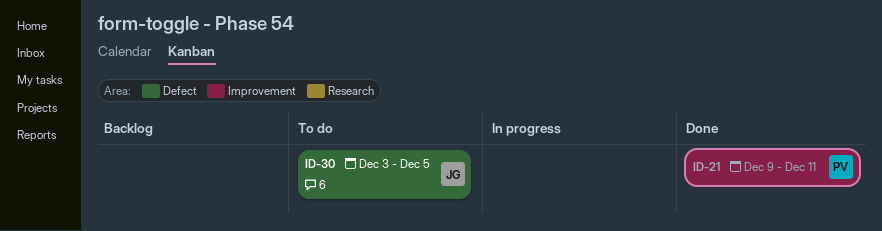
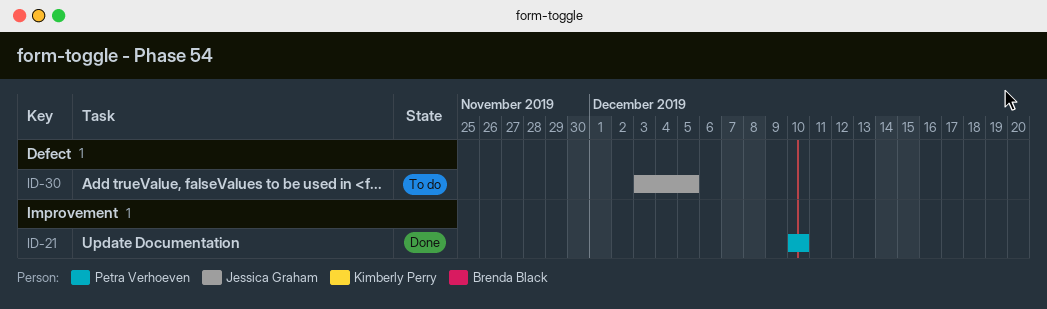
ID-21, start: Dec 9 -> Dec 10
ID-21, due: Dec 11 -> Dec 10

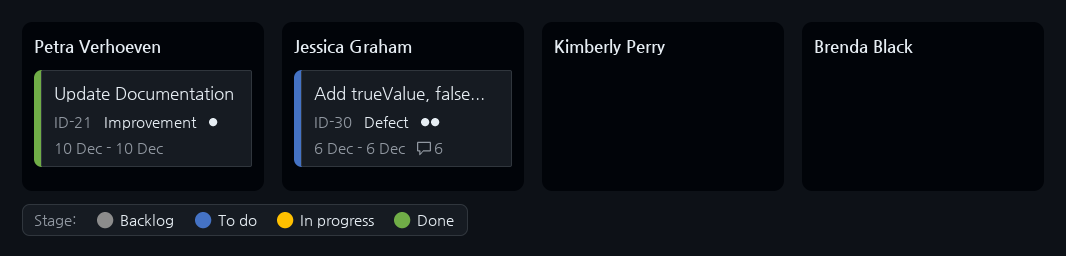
ID-30, start: Dec 3 -> Dec 6
ID-30, due: Dec 5 -> Dec 6

